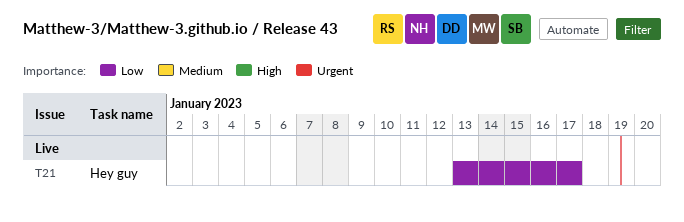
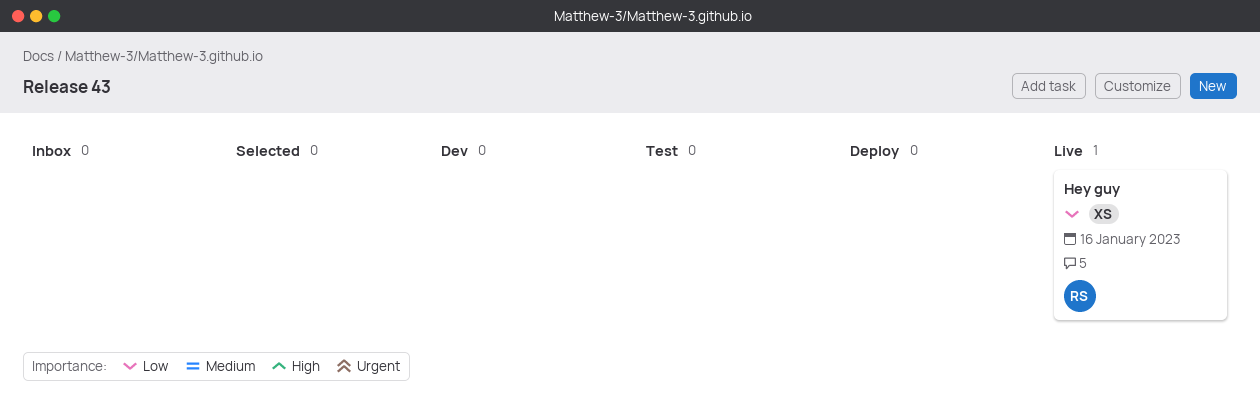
Hey guy, due: Jan 17 -> Jan 16

